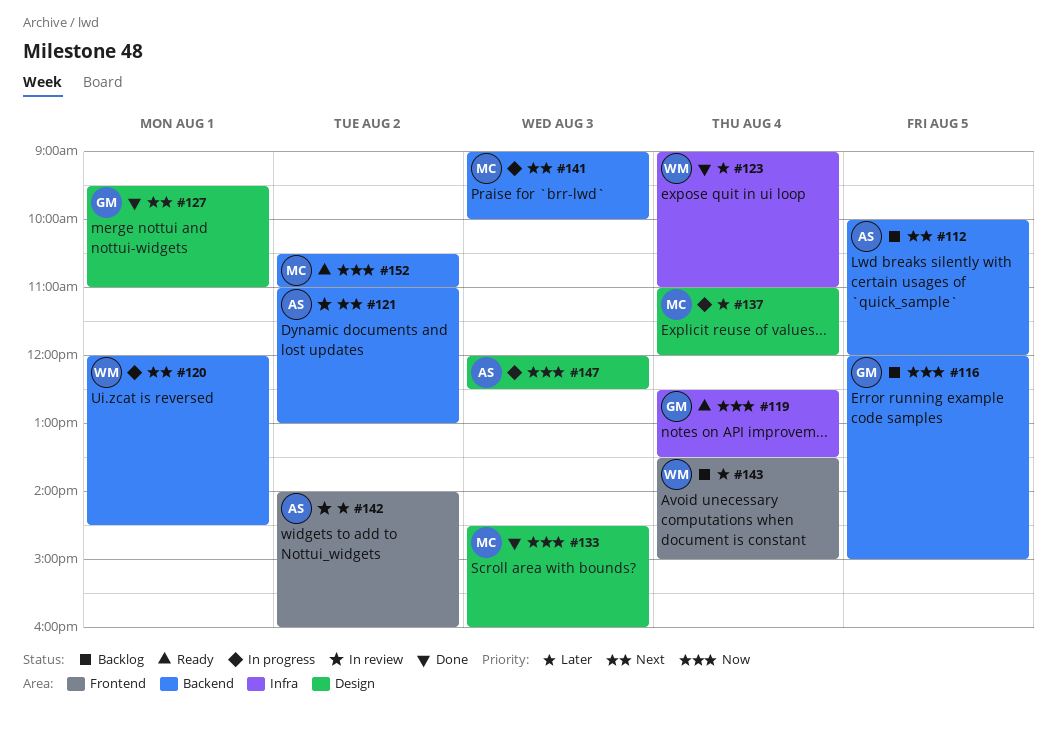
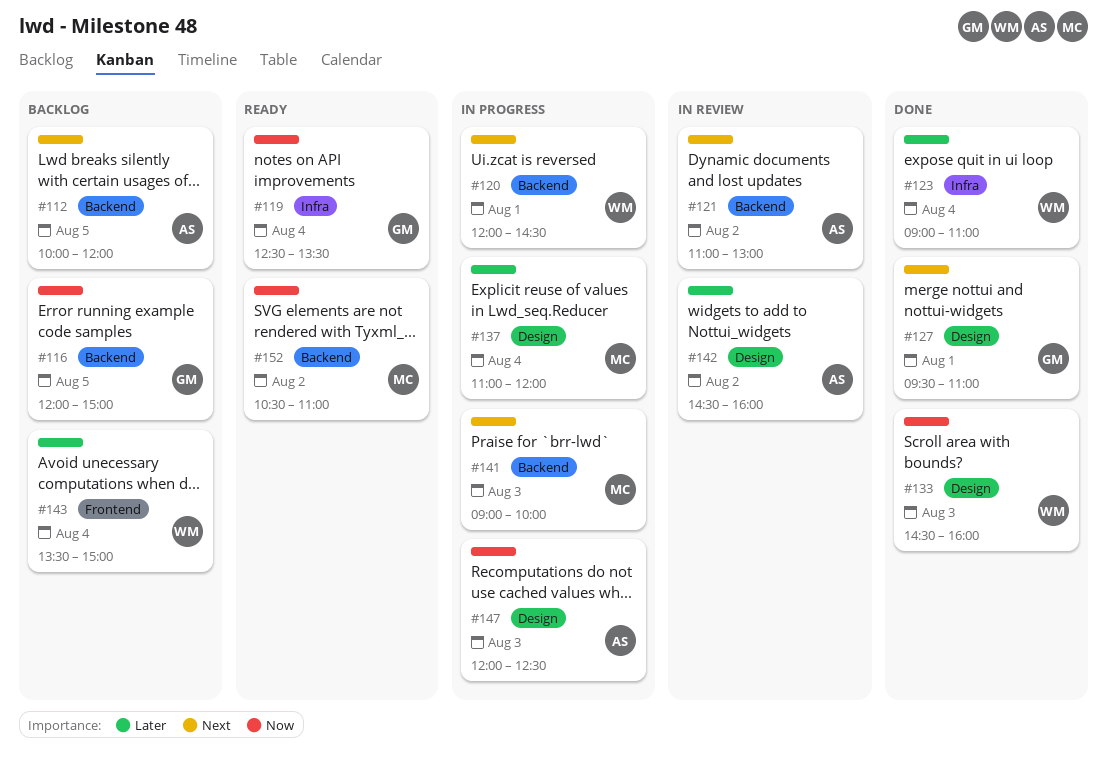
#133, owner: MC -> WM
#142, label: Frontend -> Design
#142, begins: 14:00 -> 14:30

